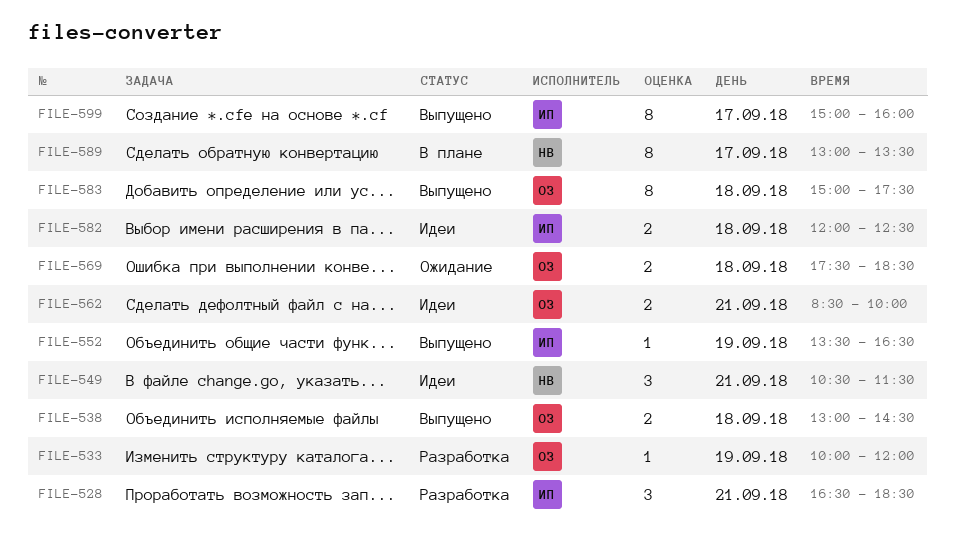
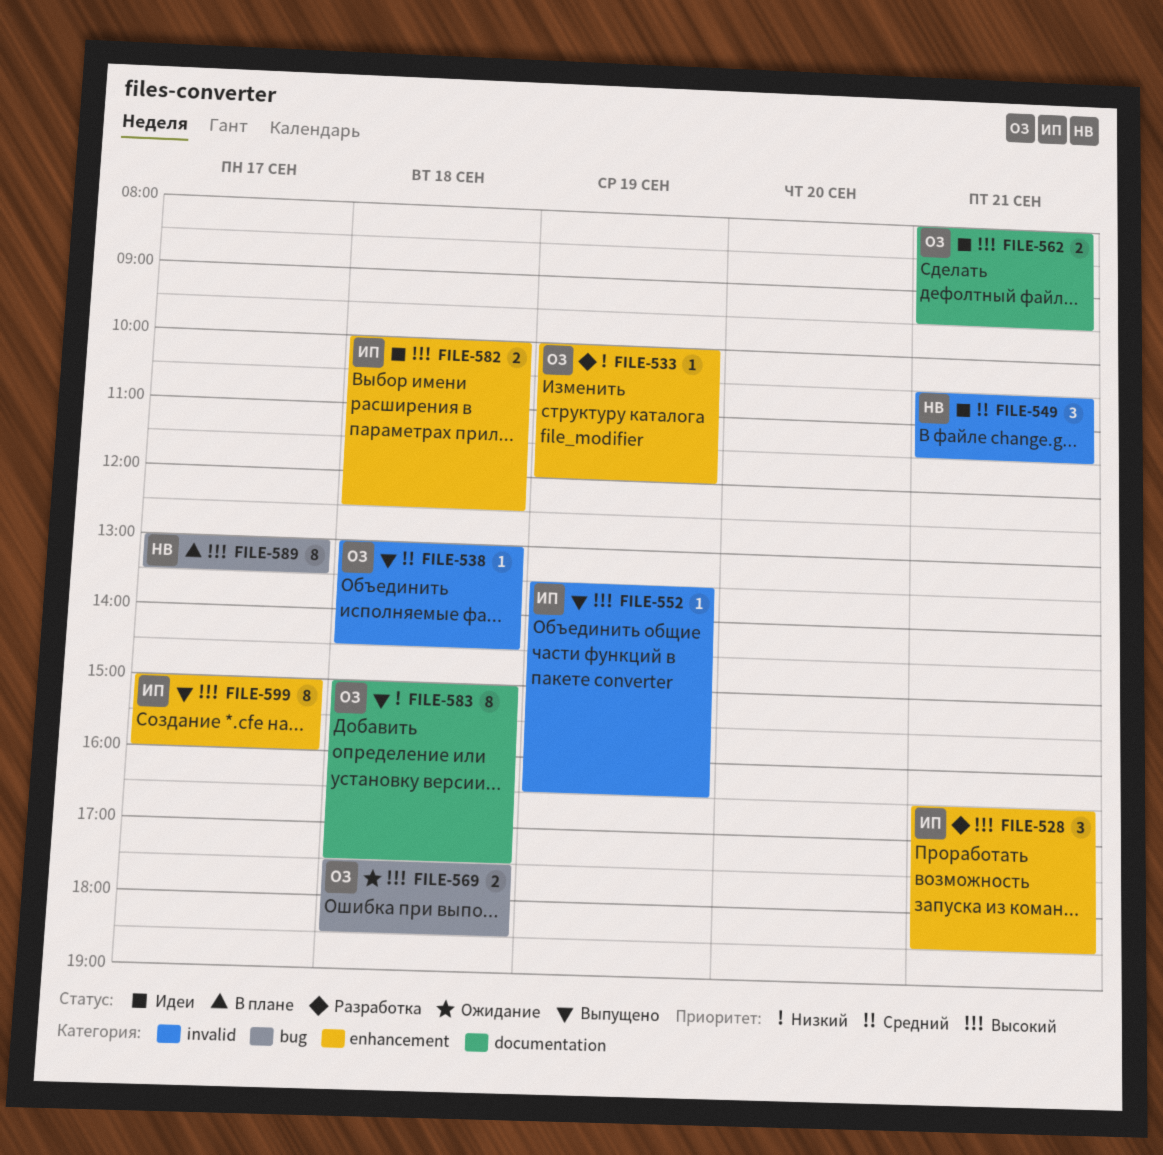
FILE-538, estimate: 2 -> 1
FILE-562, begins: 08:30 -> 08:00
FILE-562, ends: 10:00 -> 09:30
FILE-582, begins: 12:00 -> 10:00

